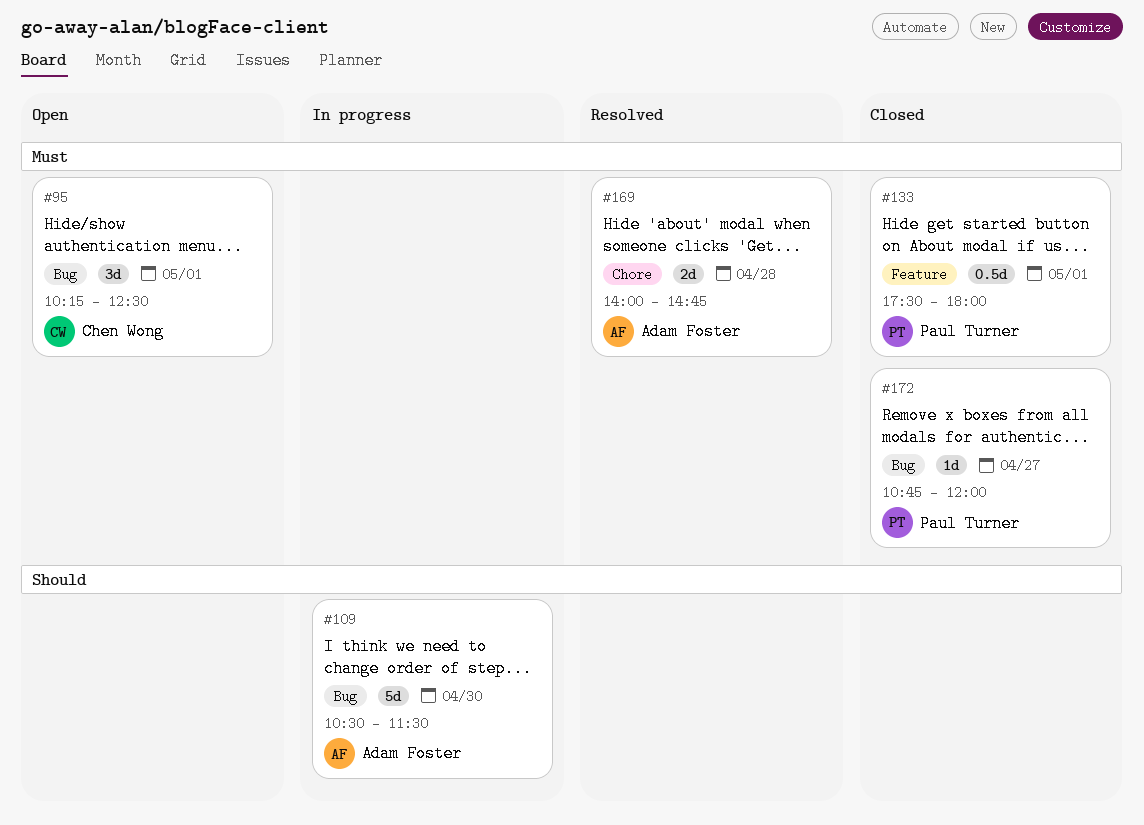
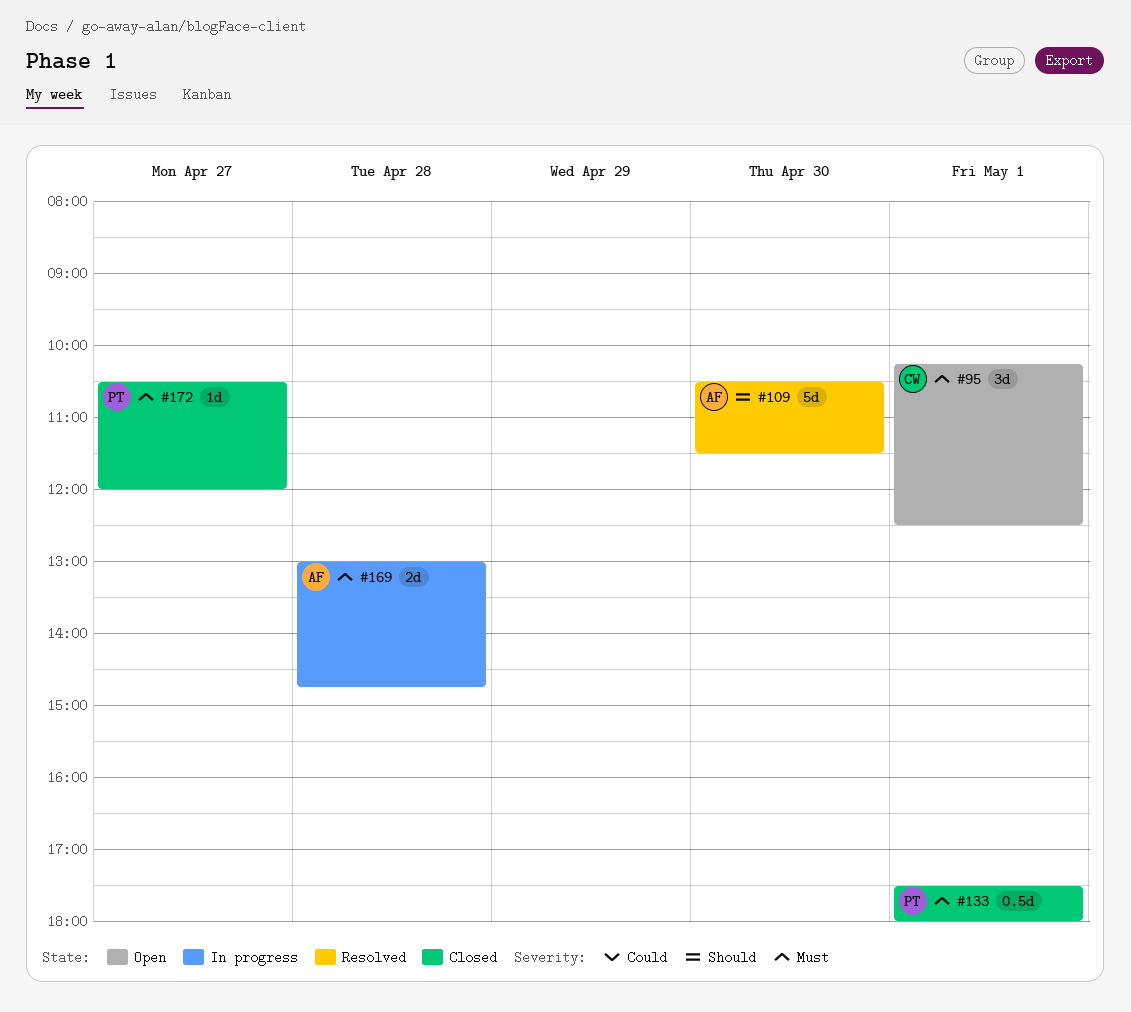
#109, status: In progress -> Resolved
#169, status: Resolved -> In progress
#169, begins: 14:00 -> 13:00
#172, begins: 10:45 -> 10:30

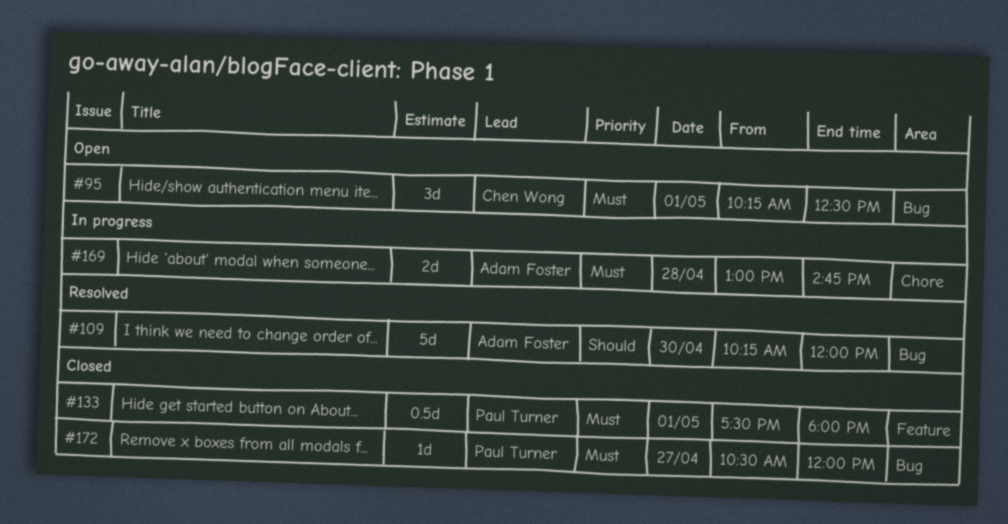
#109, begins: 10:30 -> 10:15
#109, ends: 11:30 -> 12:00

